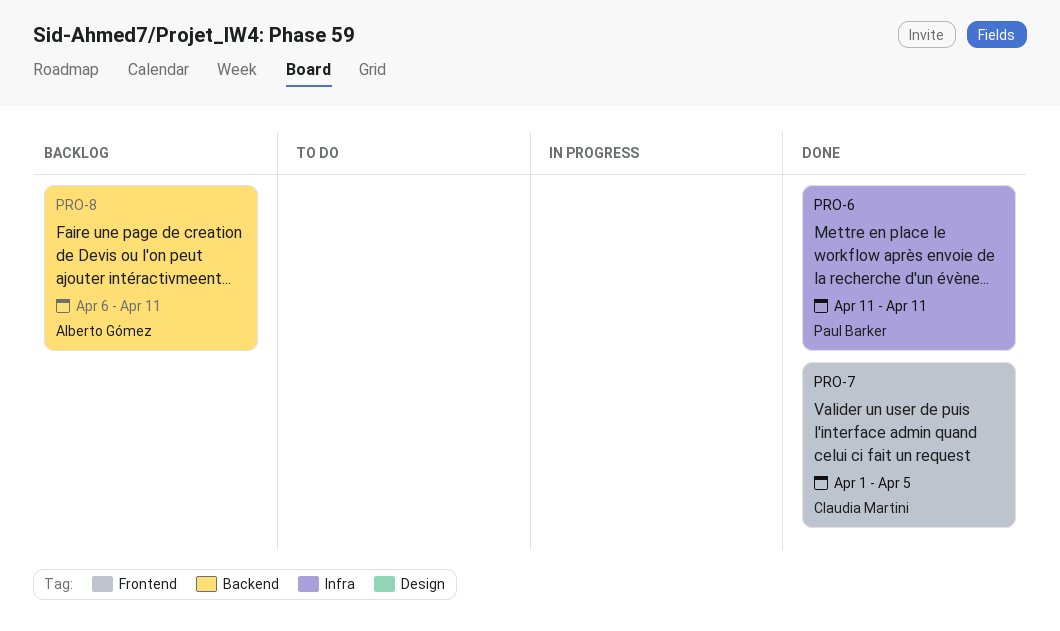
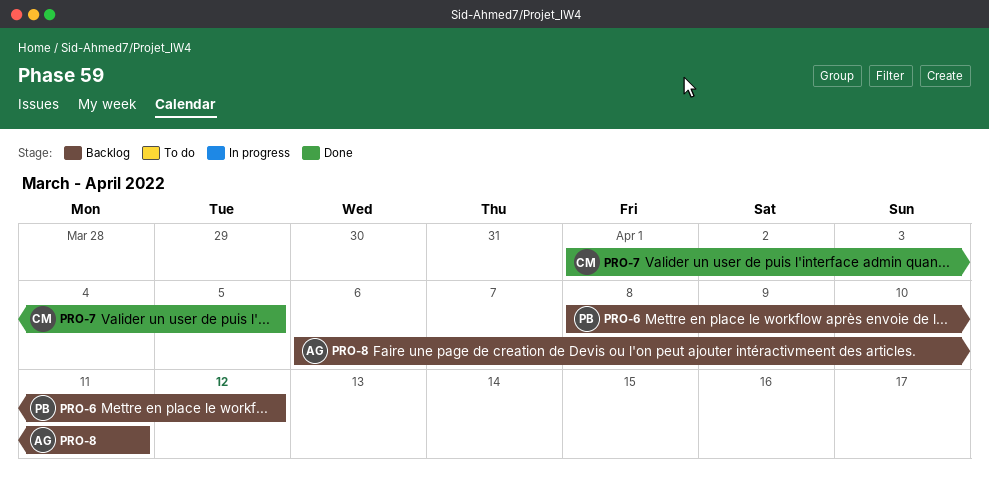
PRO-6, status: Done -> Backlog
PRO-6, start: Apr 11 -> Apr 8
PRO-6, due: Apr 11 -> Apr 12

